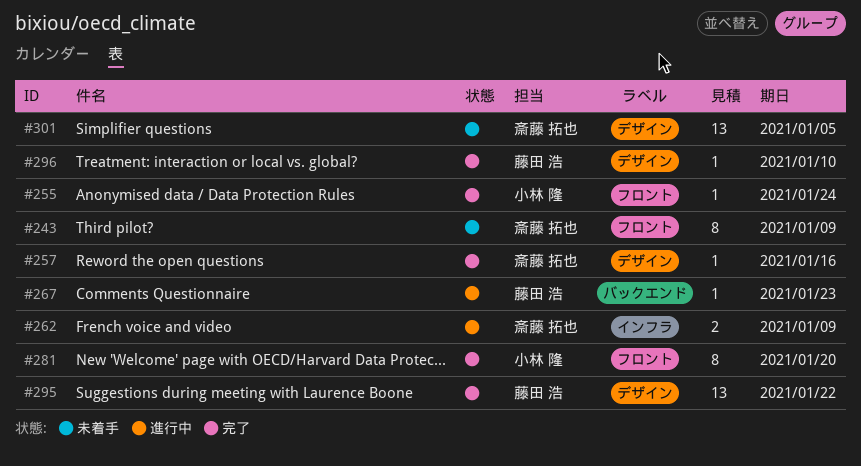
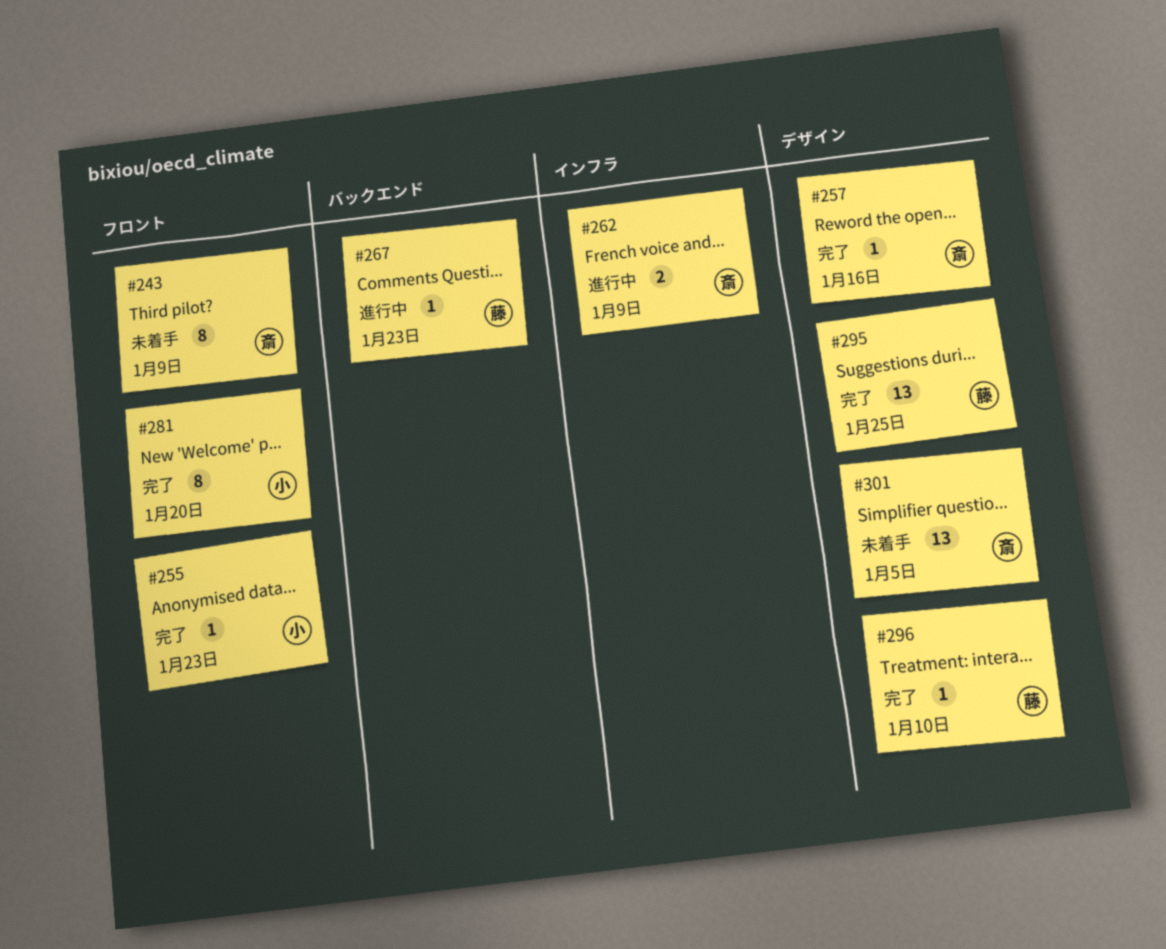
#255, due: Jan 24 -> Jan 23
#295, due: Jan 22 -> Jan 25

